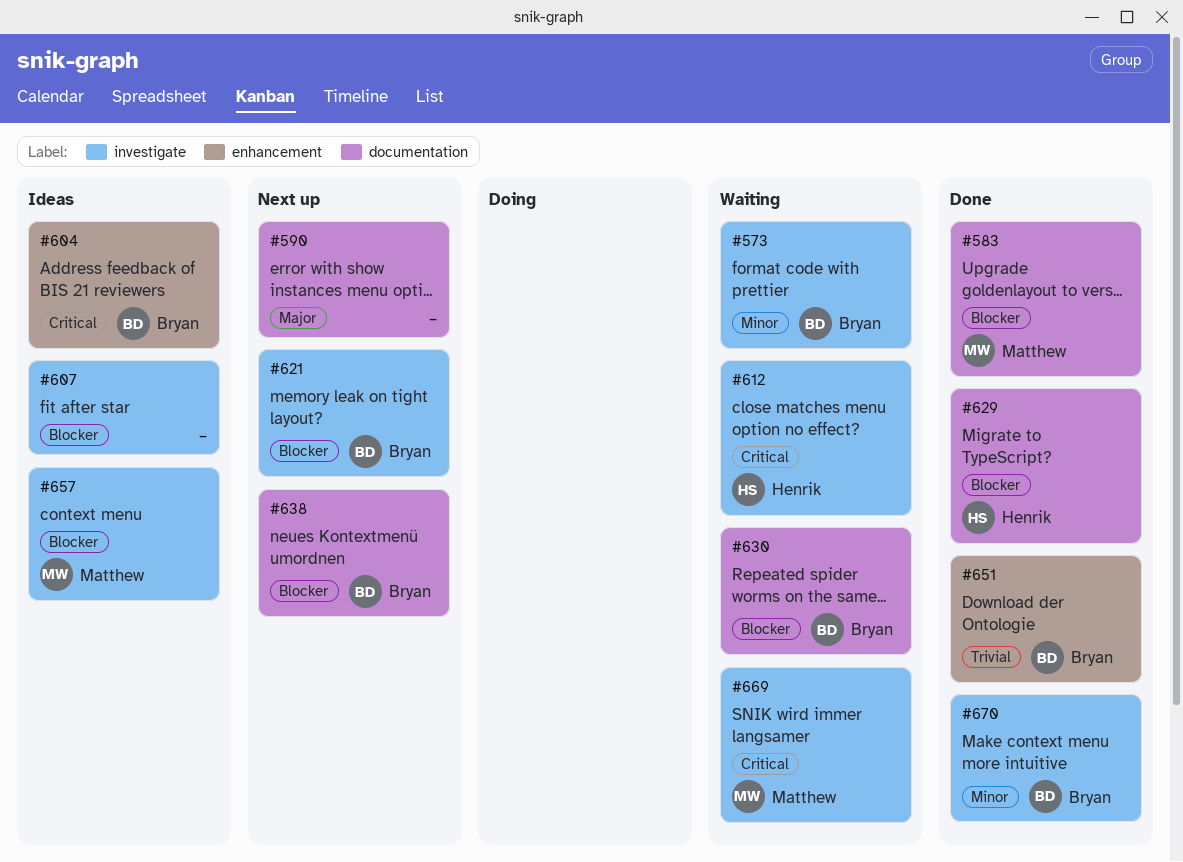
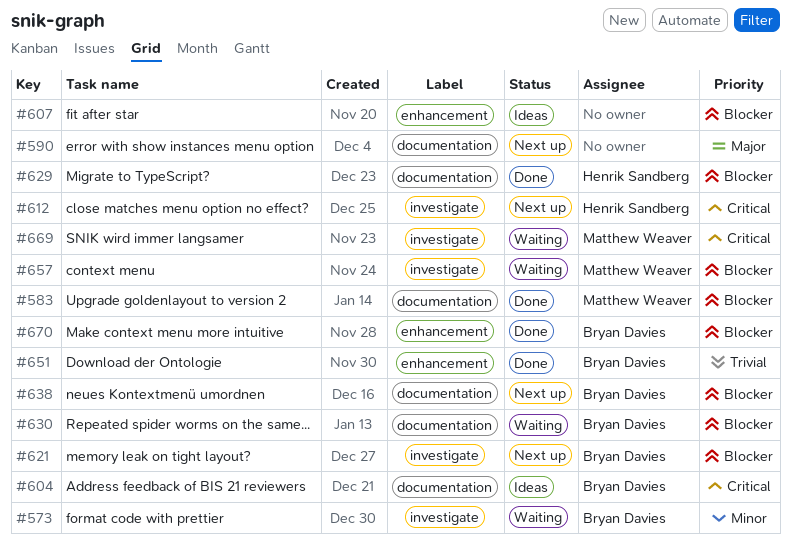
#604, label: enhancement -> documentation
#607, label: investigate -> enhancement
#612, status: Waiting -> Next up
#657, status: Ideas -> Waiting
#670, priority: Minor -> Blocker
#670, label: investigate -> enhancement

